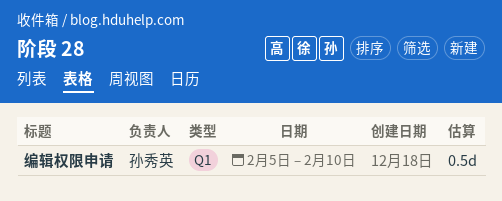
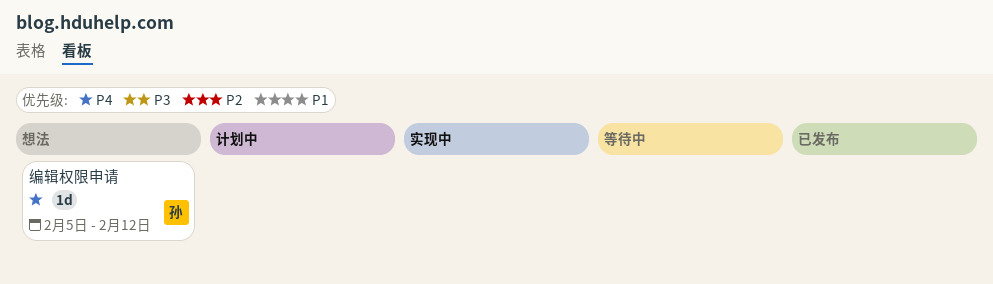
编辑权限申请, estimate: 0.5d -> 1d
编辑权限申请, due: Feb 10 -> Feb 12

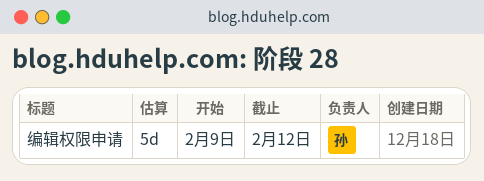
编辑权限申请, estimate: 1d -> 5d
编辑权限申请, start: Feb 5 -> Feb 9

